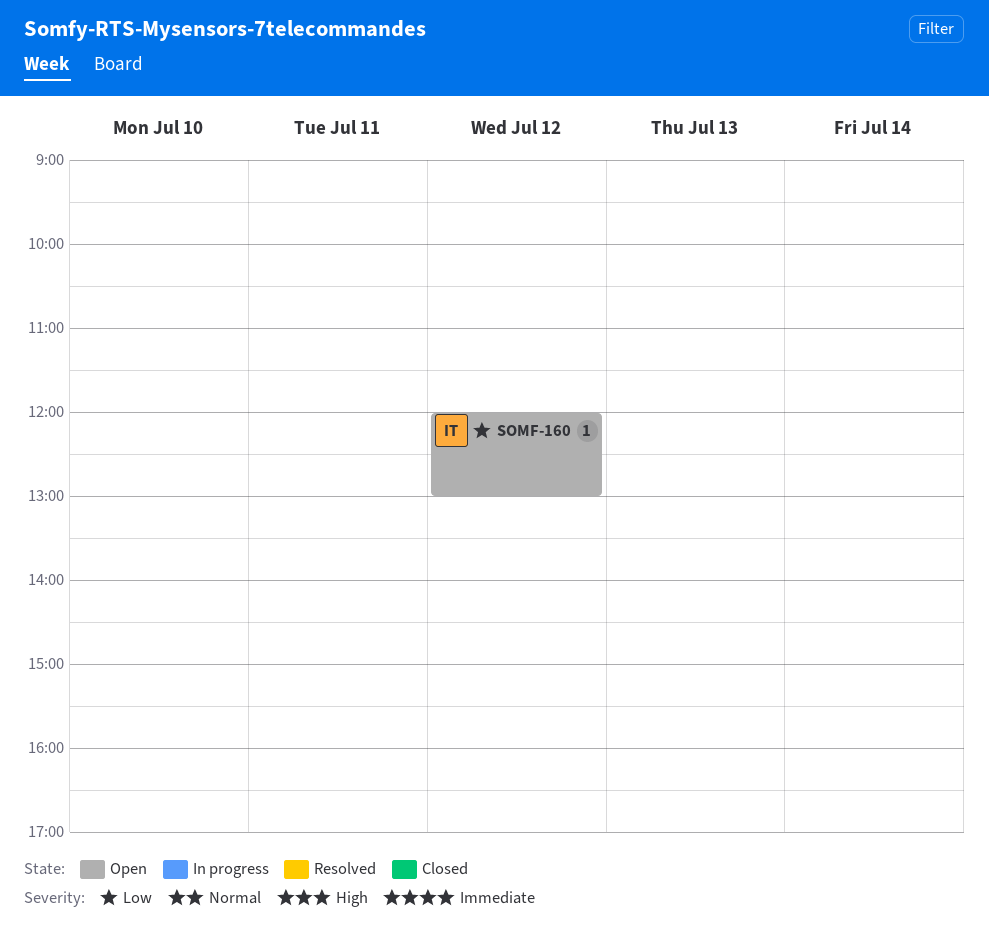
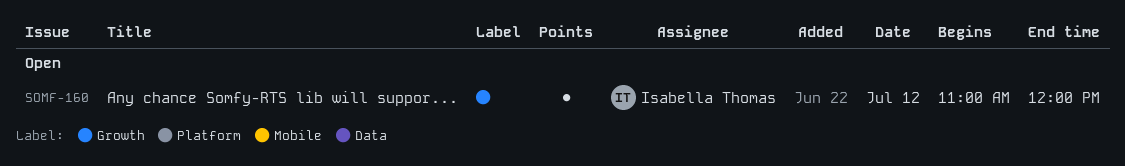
SOMF-160, begins: 12:00 -> 11:00
SOMF-160, ends: 13:00 -> 12:00

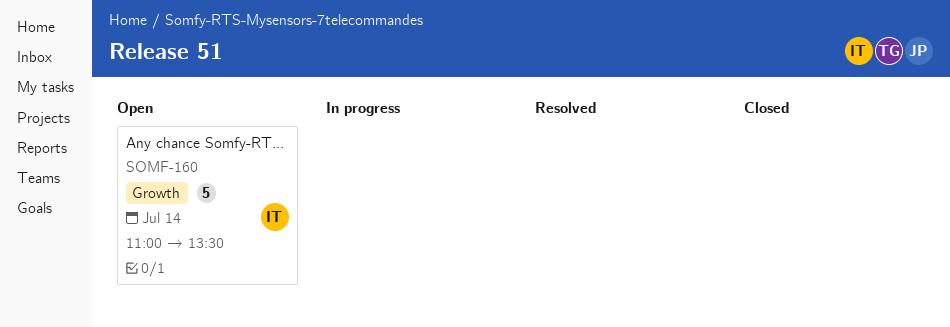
SOMF-160, estimate: 1 -> 5
SOMF-160, day: Jul 12 -> Jul 14
SOMF-160, ends: 12:00 -> 13:30

